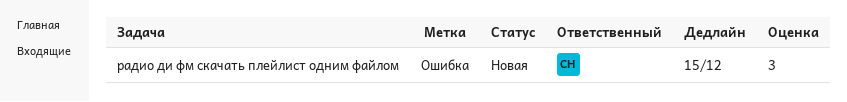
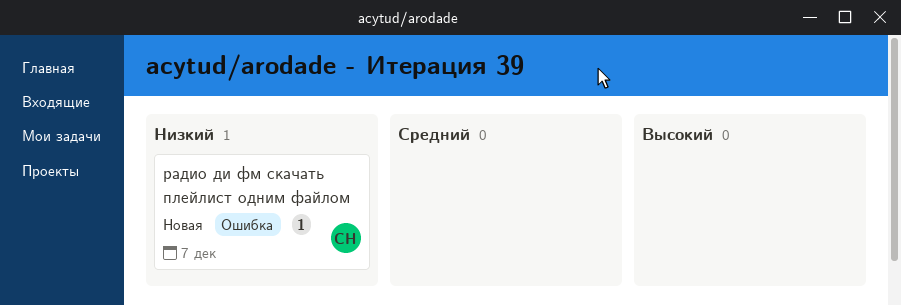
радио ди фм скачать плейлист одним файлом, estimate: 3 -> 1
радио ди фм скачать плейлист одним файлом, due: Dec 15 -> Dec 7

